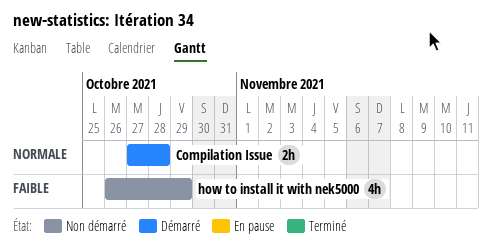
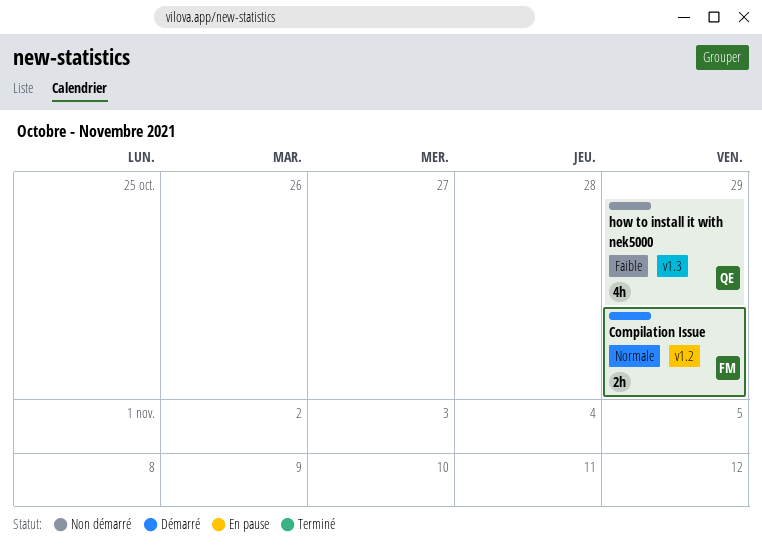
Compilation Issue, due: Oct 28 -> Oct 29

